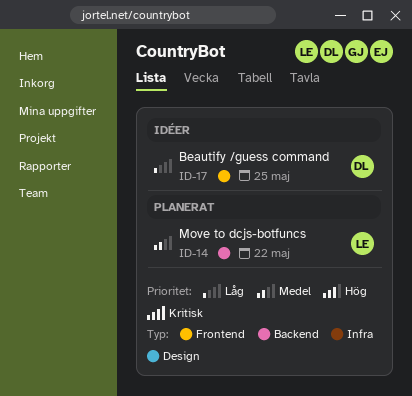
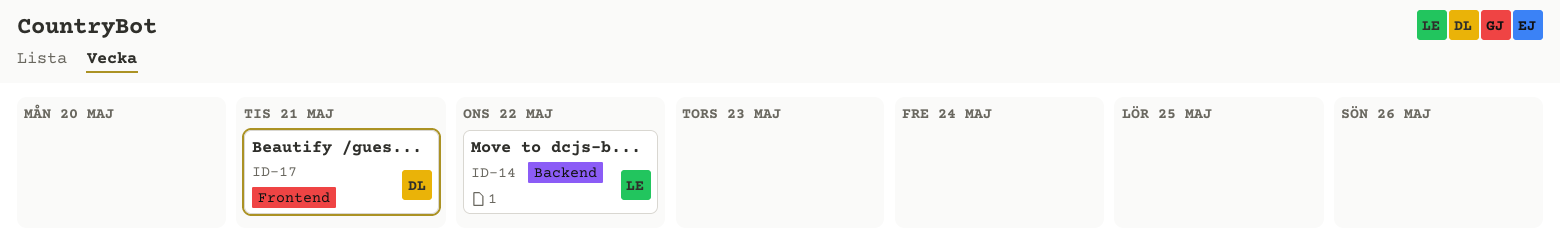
ID-17, due: May 25 -> May 21

